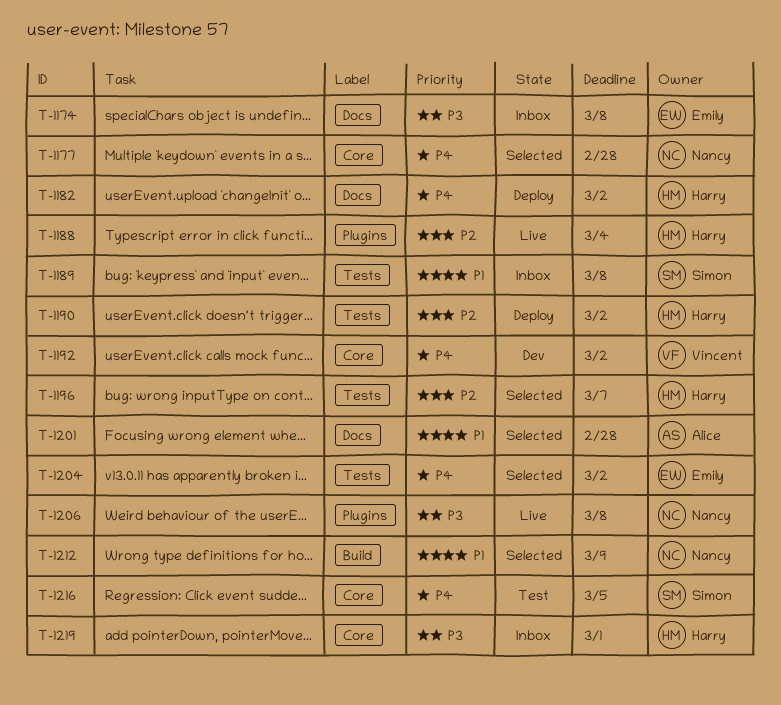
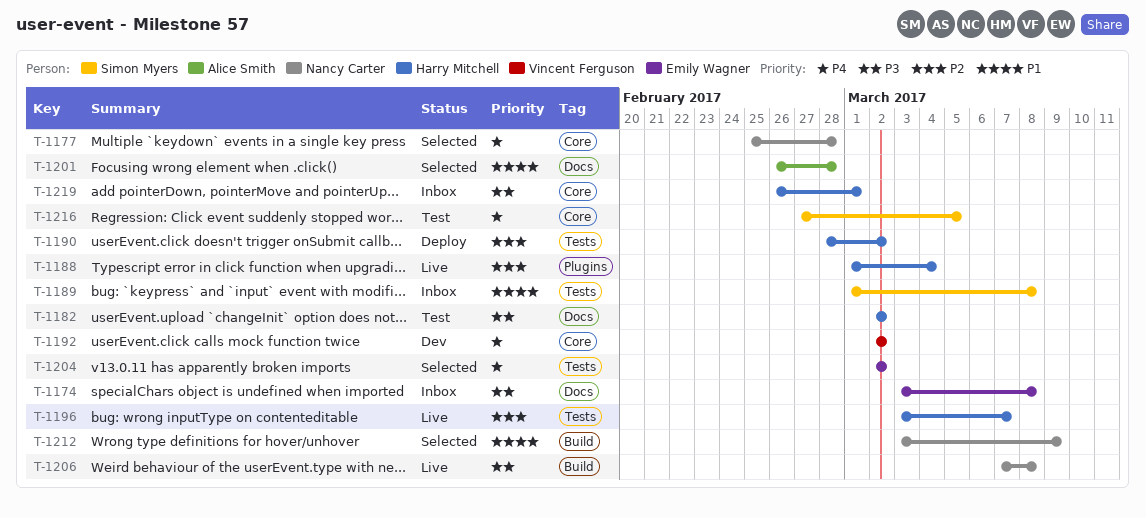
T-1182, status: Deploy -> Test
T-1182, priority: P4 -> P3
T-1196, status: Selected -> Live
T-1206, label: Plugins -> Build

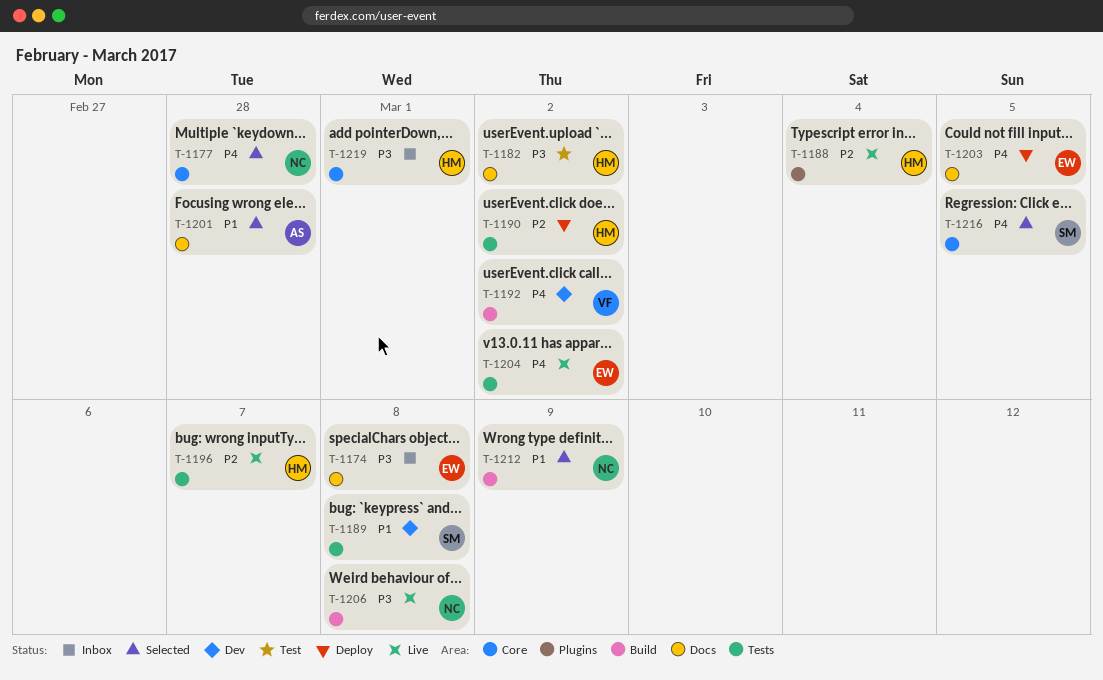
T-1189, status: Inbox -> Dev
T-1192, label: Core -> Build
T-1203: none -> present
T-1204, status: Selected -> Live
T-1216, status: Test -> Selected

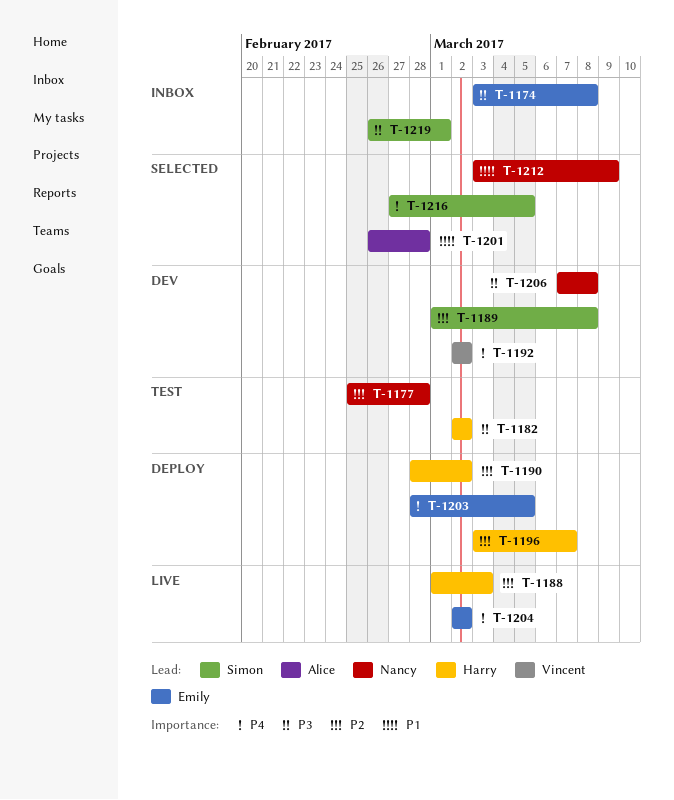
T-1177, status: Selected -> Test
T-1177, priority: P4 -> P2
T-1188, due: Mar 4 -> Mar 3
T-1189, priority: P1 -> P2
T-1196, status: Live -> Deploy
T-1206, status: Live -> Dev
T-1219, owner: Harry -> Simon

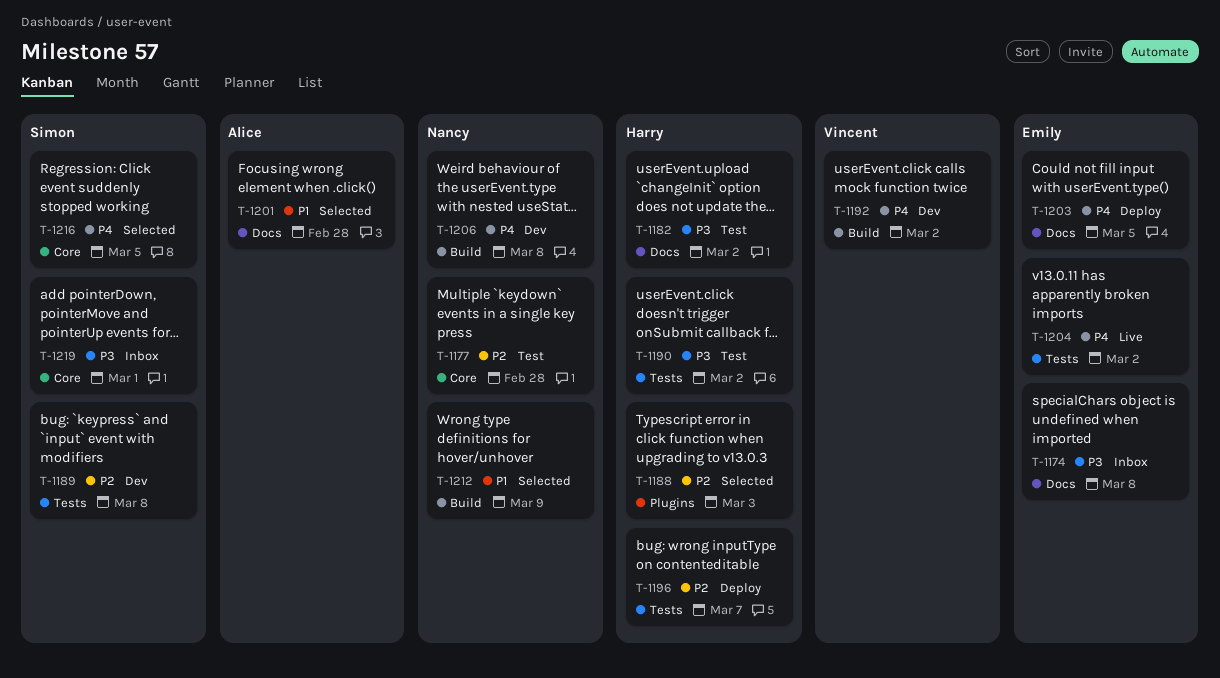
T-1188, status: Live -> Selected
T-1190, status: Deploy -> Test
T-1190, priority: P2 -> P3
T-1206, priority: P3 -> P4

